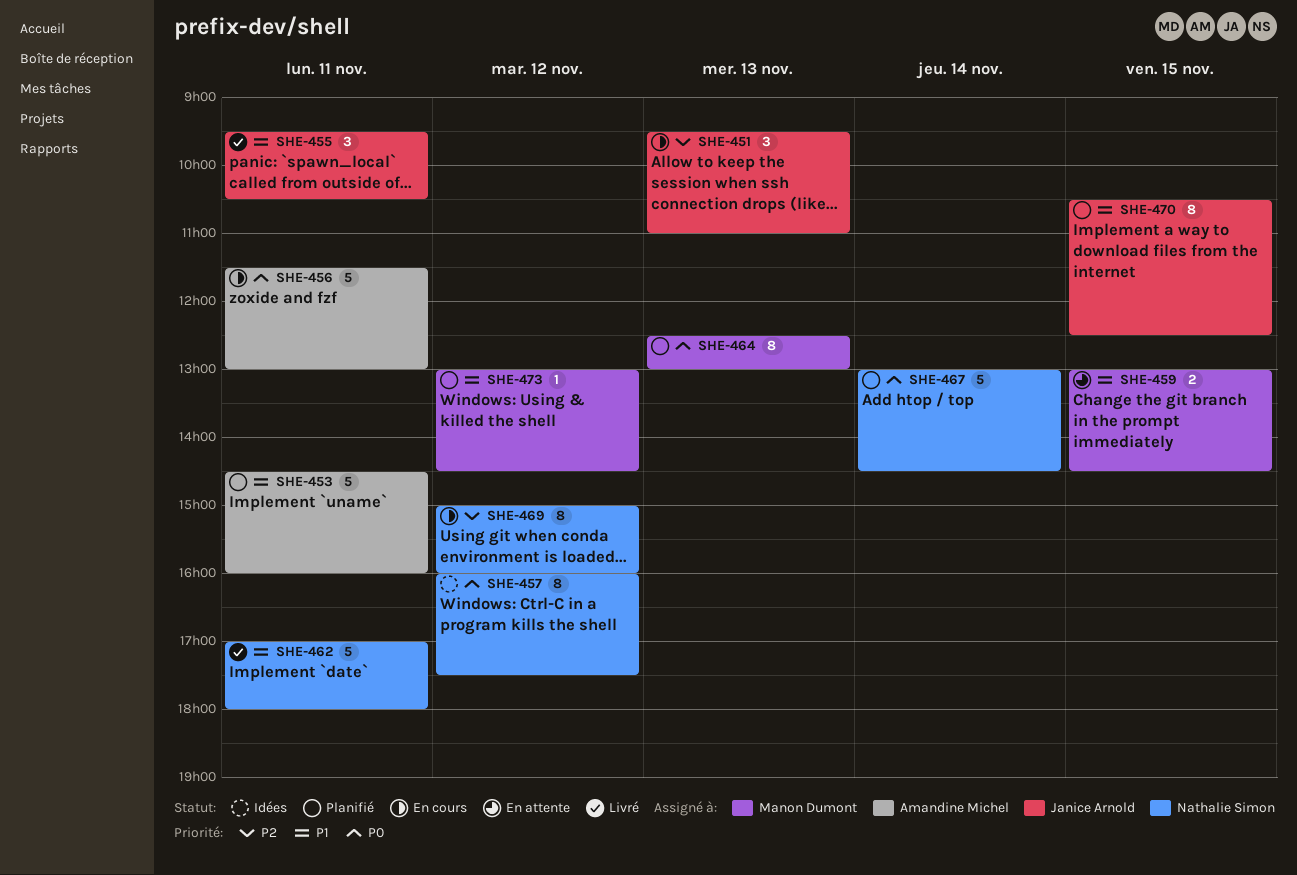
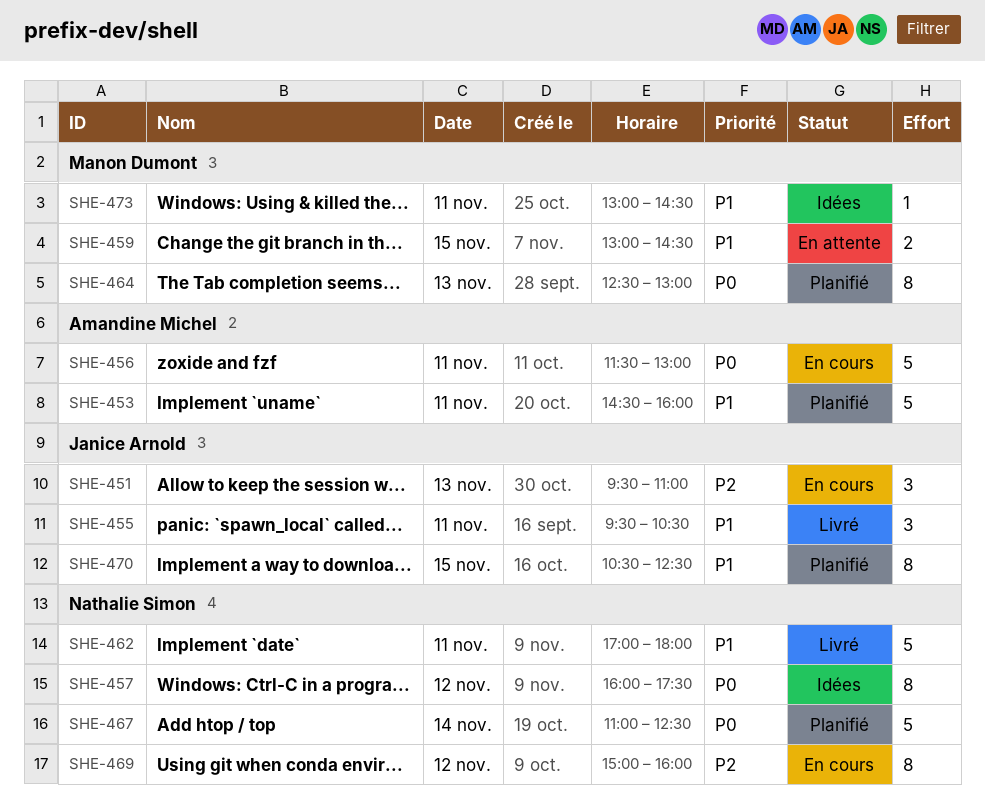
SHE-467, begins: 13:00 -> 11:00
SHE-467, ends: 14:30 -> 12:30
SHE-473, status: Planifié -> Idées
SHE-473, day: Nov 12 -> Nov 11

